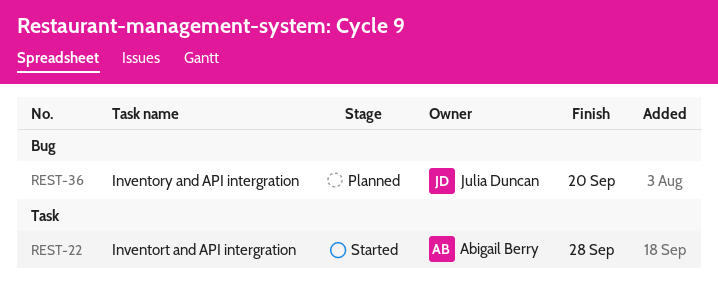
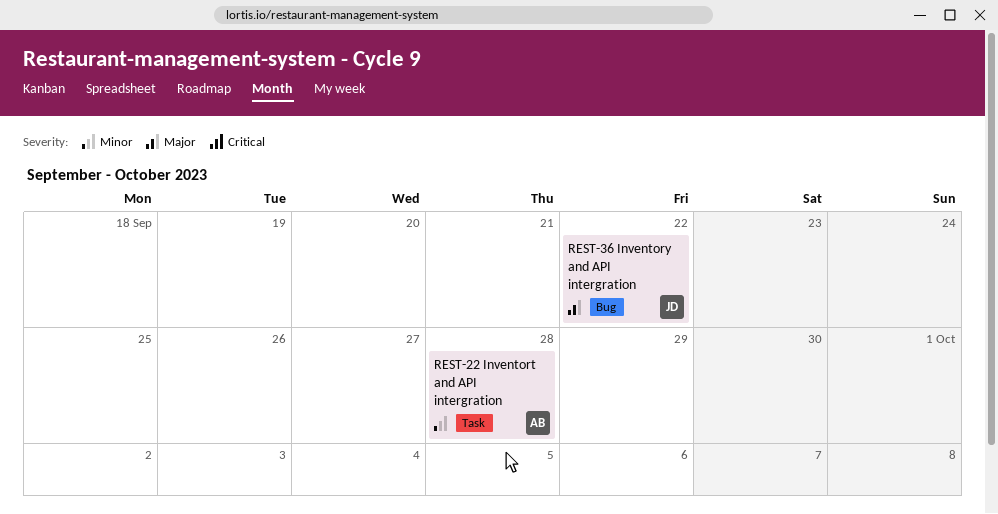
REST-36, due: Sep 20 -> Sep 22

